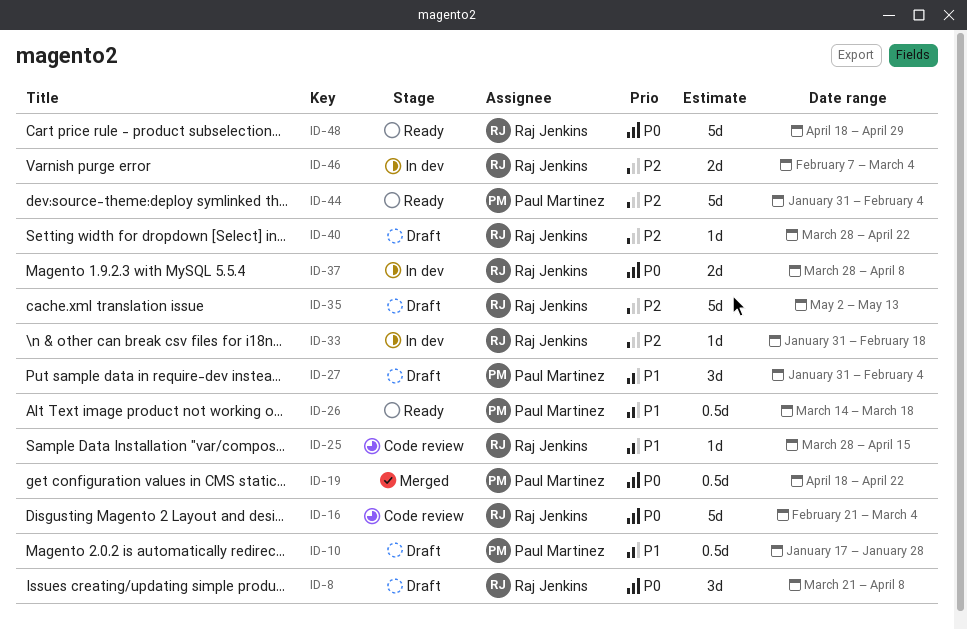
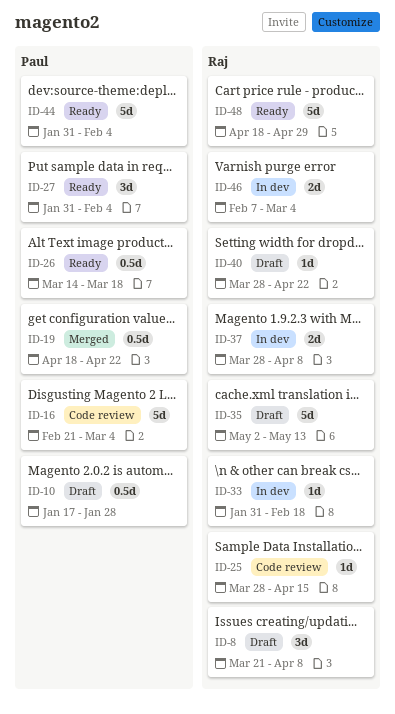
ID-16, owner: Raj Jenkins -> Paul Martinez
ID-27, status: Draft -> Ready

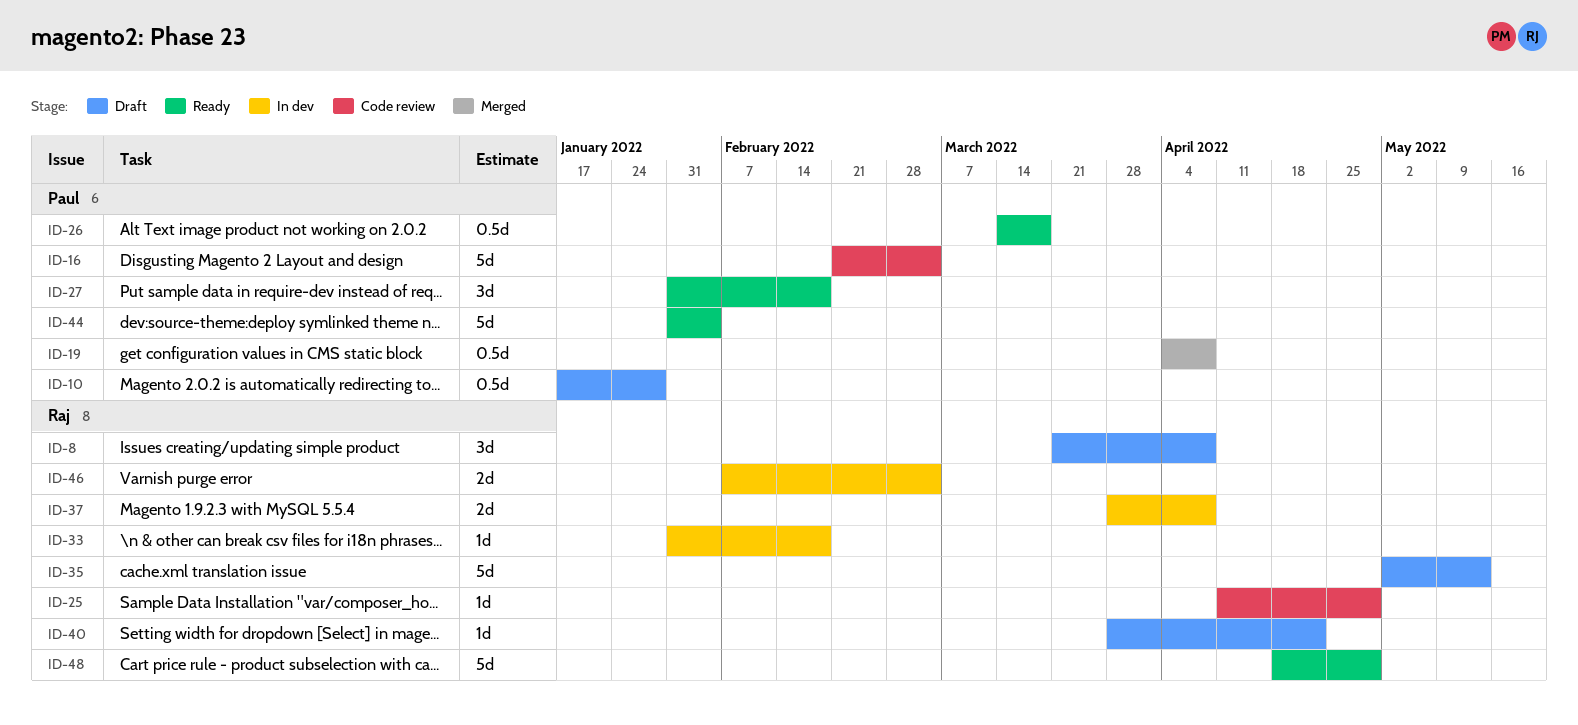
ID-19, start: Apr 18 -> Apr 4
ID-19, due: Apr 22 -> Apr 8
ID-25, start: Mar 28 -> Apr 11
ID-25, due: Apr 15 -> Apr 29
ID-27, due: Feb 4 -> Feb 18

